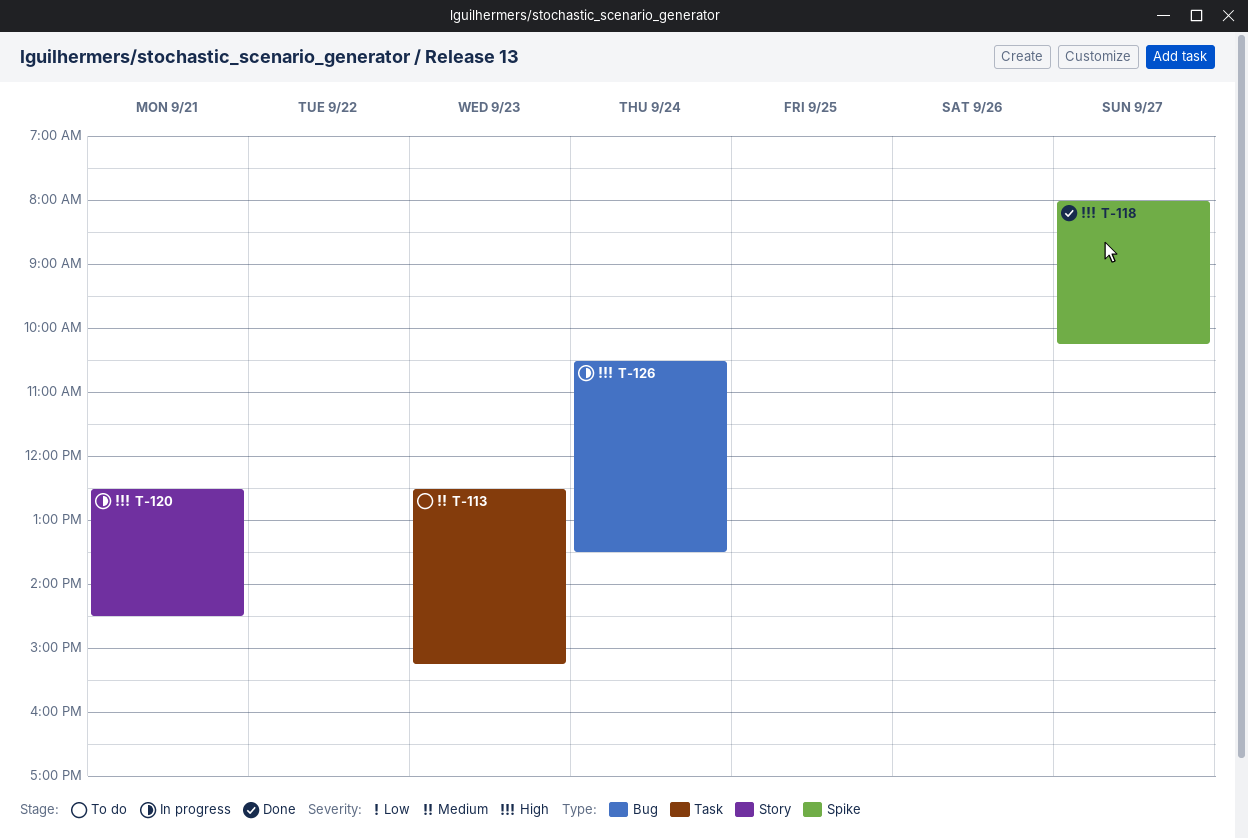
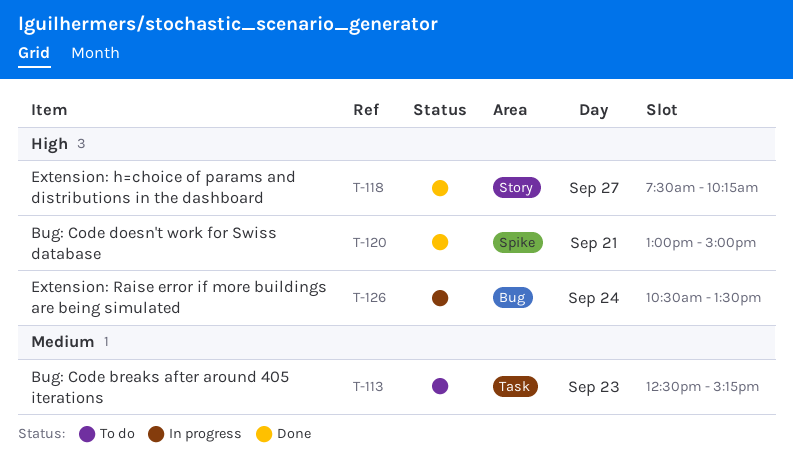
T-118, label: Spike -> Story
T-118, begins: 08:00 -> 07:30
T-120, status: In progress -> Done
T-120, label: Story -> Spike
T-120, begins: 12:30 -> 13:00
T-120, ends: 14:30 -> 15:00

